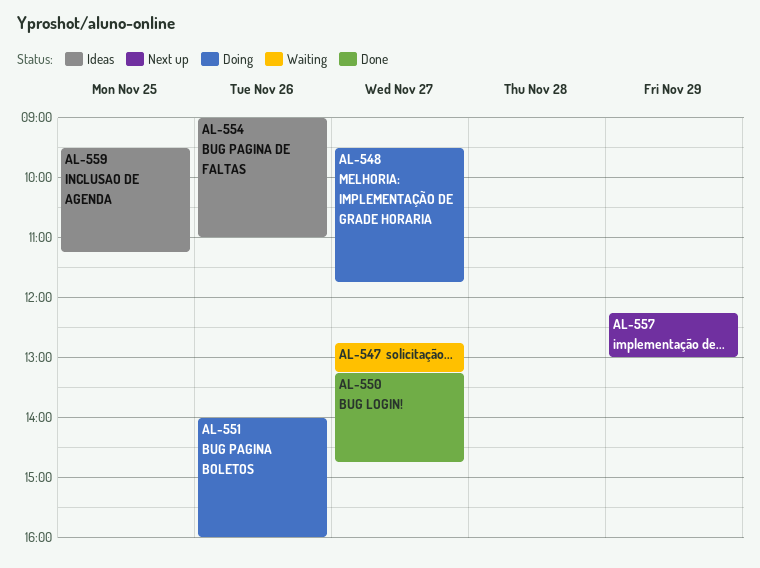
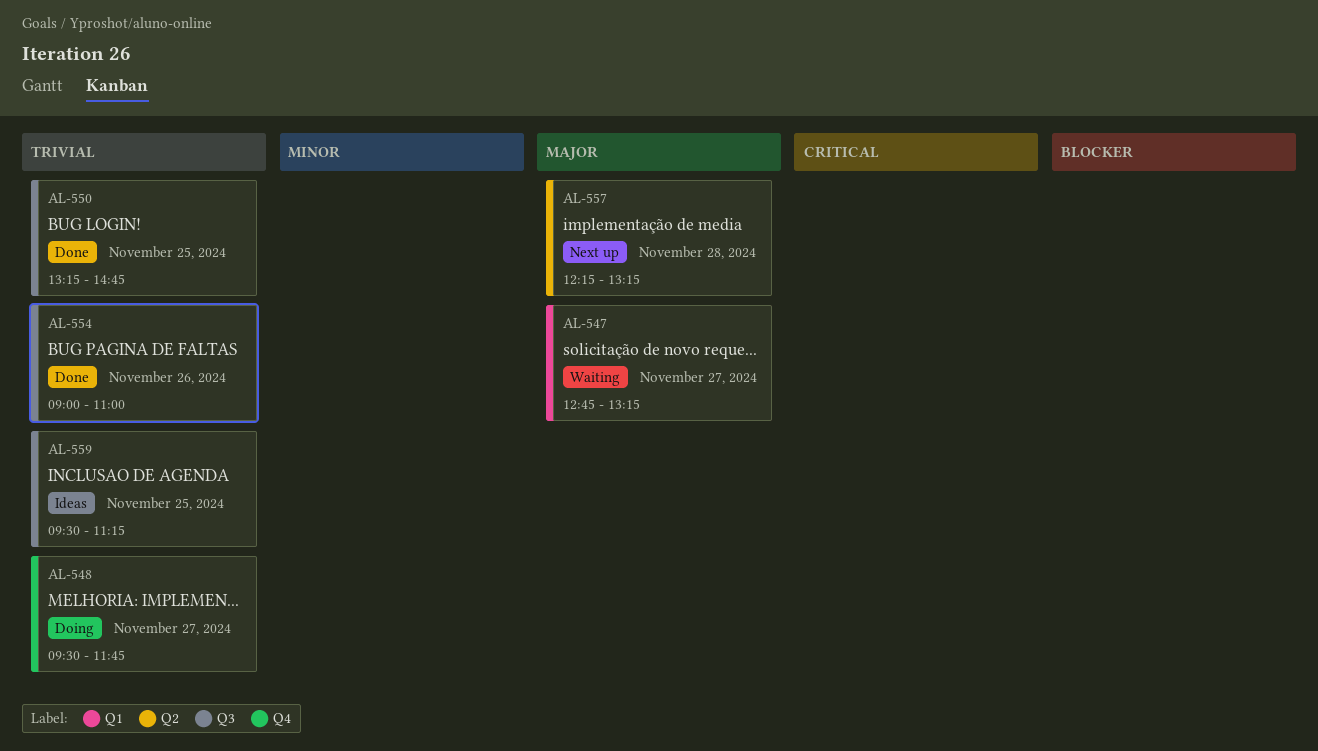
AL-550, day: Nov 27 -> Nov 25
AL-551: present -> none
AL-554, status: Ideas -> Done
AL-557, day: Nov 29 -> Nov 28
AL-557, ends: 13:00 -> 13:15

